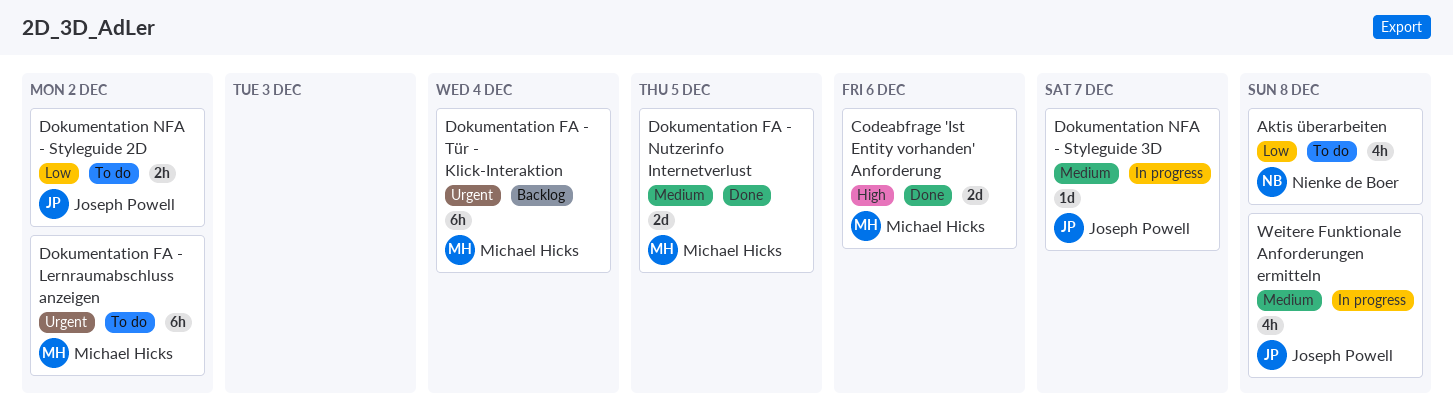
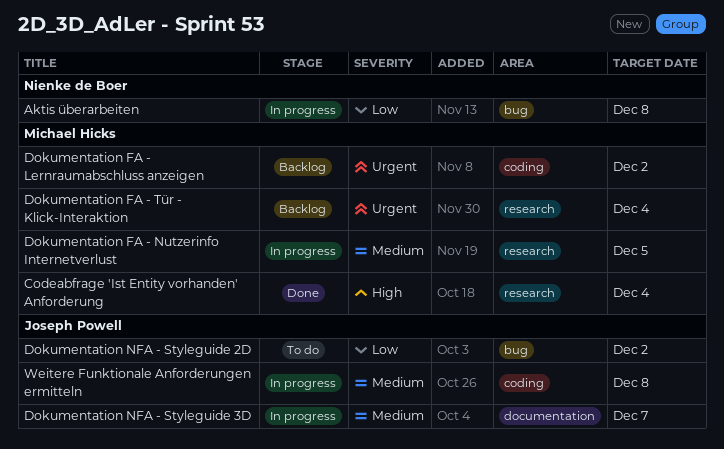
Aktis überarbeiten, status: To do -> In progress
Codeabfrage 'Ist Entity vorhanden' Anforderung, due: Dec 6 -> Dec 4
Dokumentation FA - Lernraumabschluss anzeigen, status: To do -> Backlog
Dokumentation FA - Nutzerinfo Internetverlust, status: Done -> In progress

